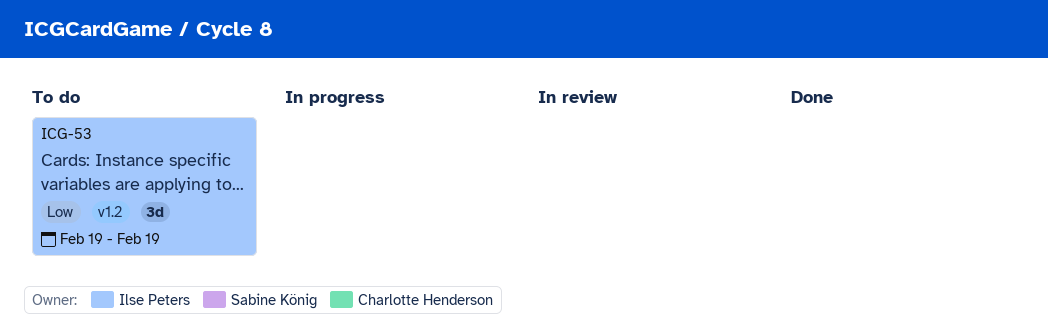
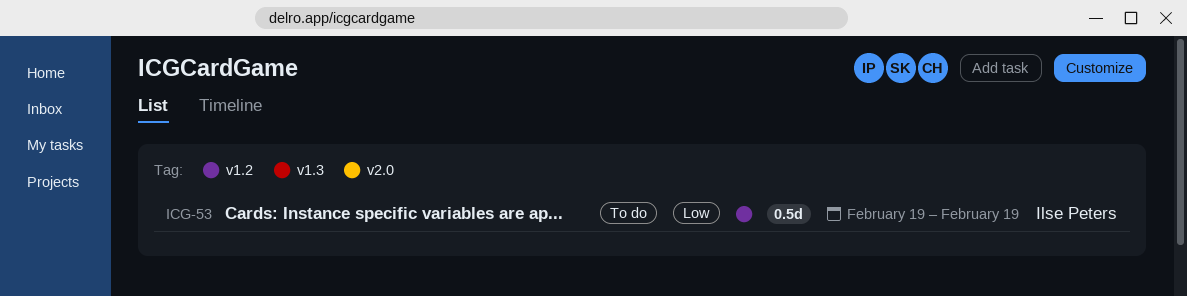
ICG-53, estimate: 3d -> 0.5d

